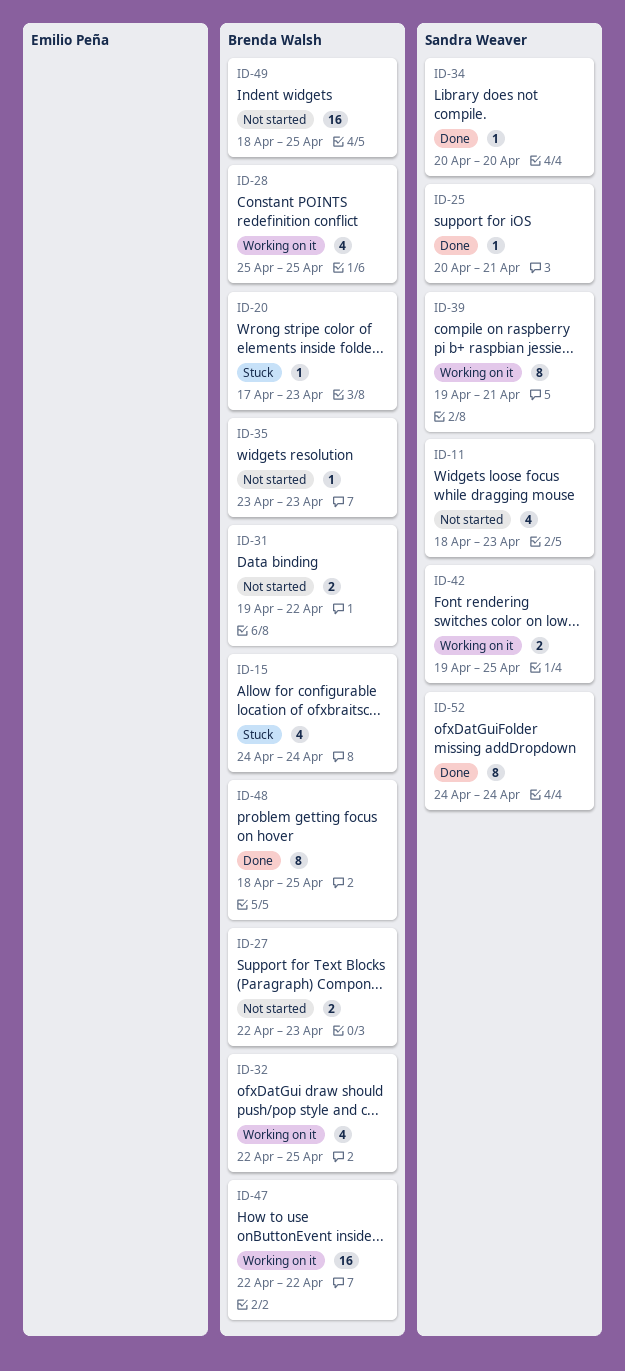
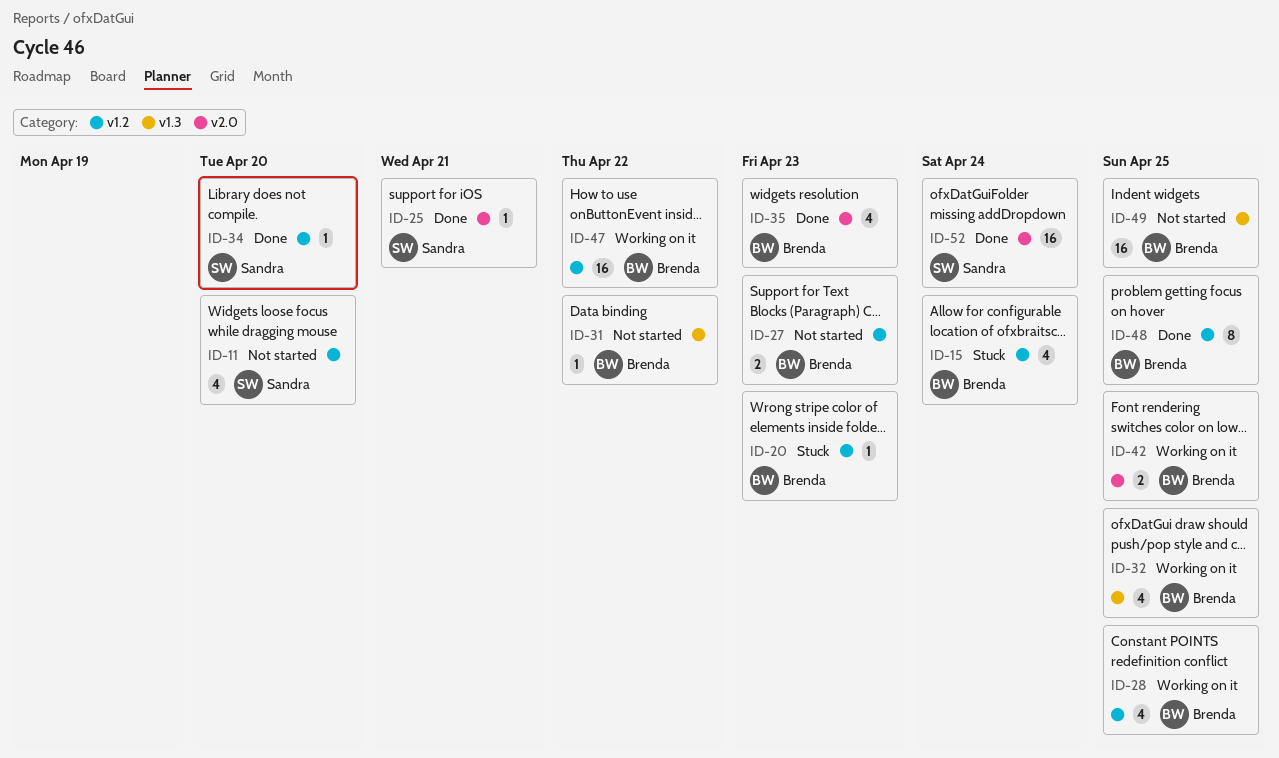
ID-11, due: Apr 23 -> Apr 20
ID-31, estimate: 2 -> 1
ID-35, status: Not started -> Done
ID-35, estimate: 1 -> 4
ID-39: present -> none
ID-42, owner: Sandra Weaver -> Brenda Walsh
ID-52, estimate: 8 -> 16

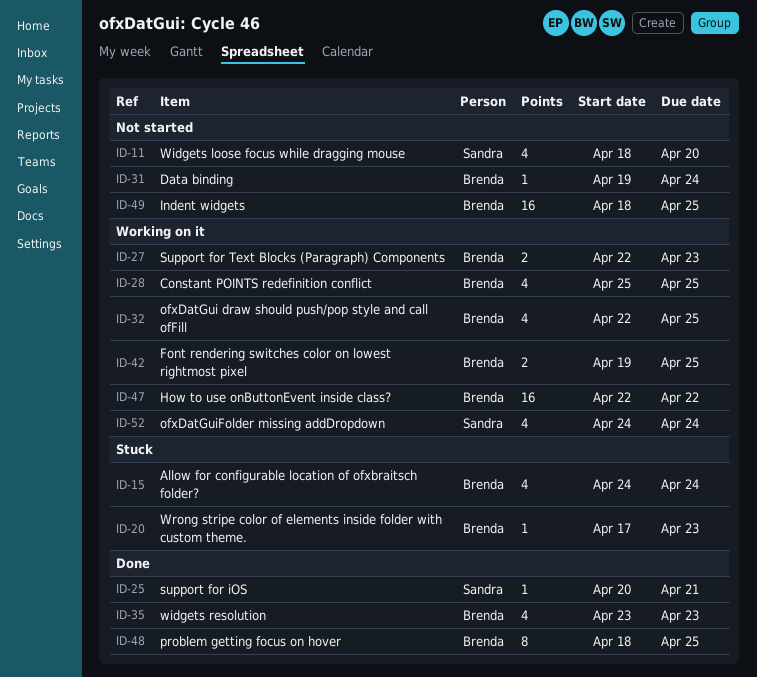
ID-27, status: Not started -> Working on it
ID-31, due: Apr 22 -> Apr 24
ID-34: present -> none
ID-52, status: Done -> Working on it
ID-52, estimate: 16 -> 4

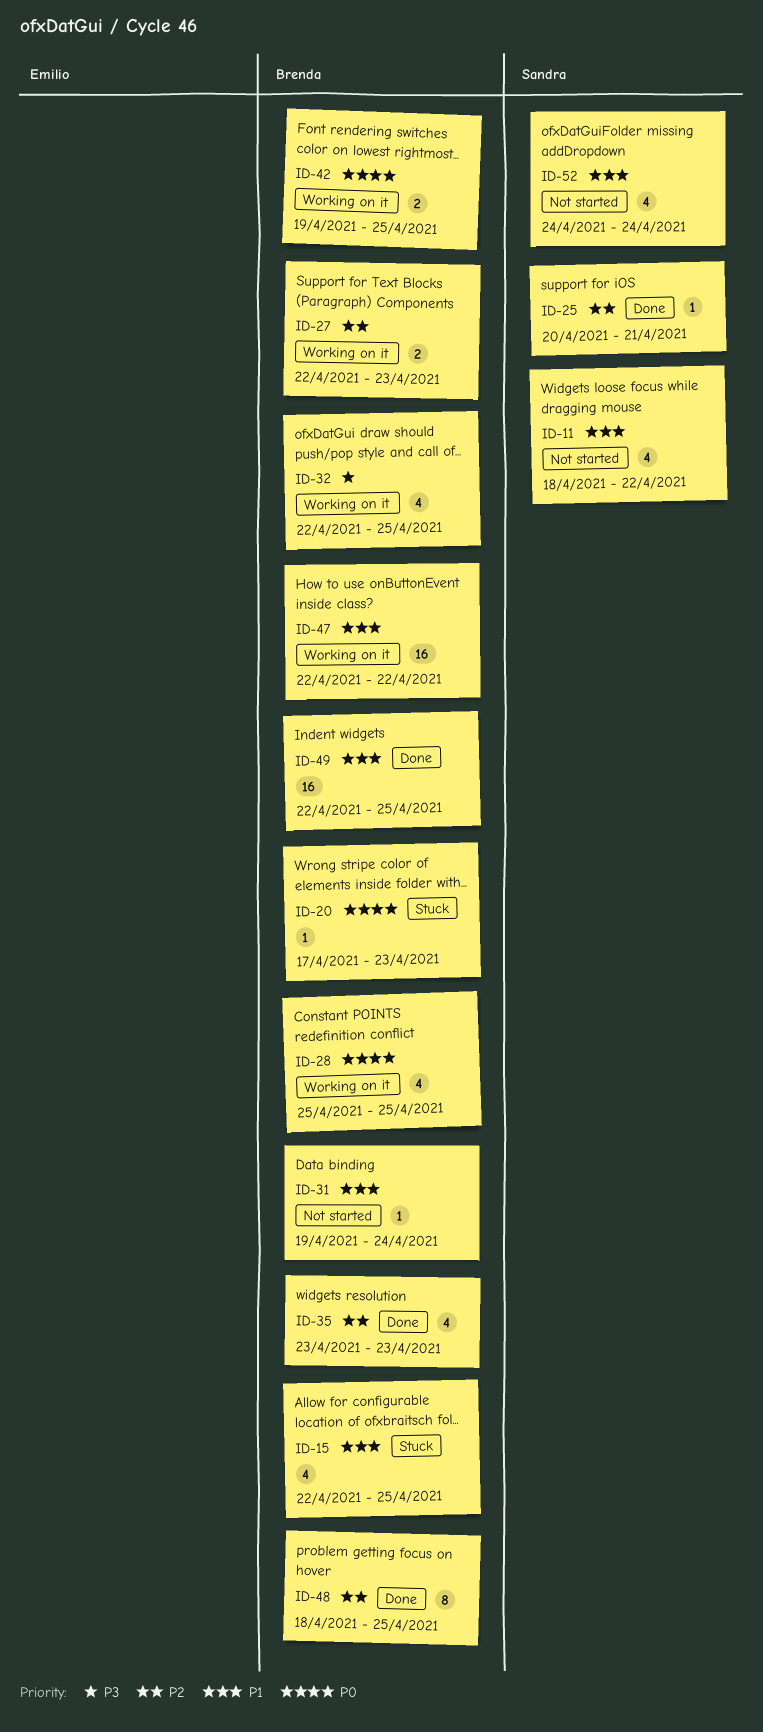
ID-11, due: Apr 20 -> Apr 22
ID-15, start: Apr 24 -> Apr 22
ID-15, due: Apr 24 -> Apr 25
ID-49, status: Not started -> Done
ID-49, start: Apr 18 -> Apr 22
ID-52, status: Working on it -> Not started

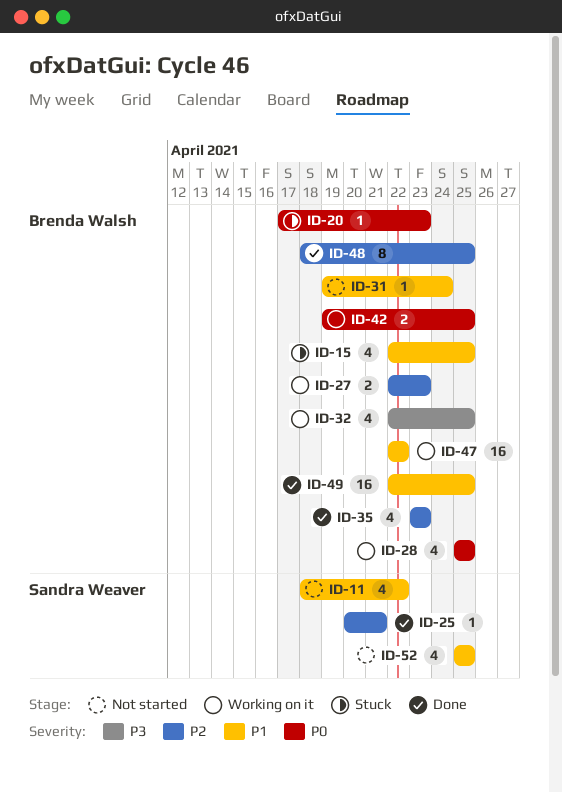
ID-52, start: Apr 24 -> Apr 25
ID-52, due: Apr 24 -> Apr 25

